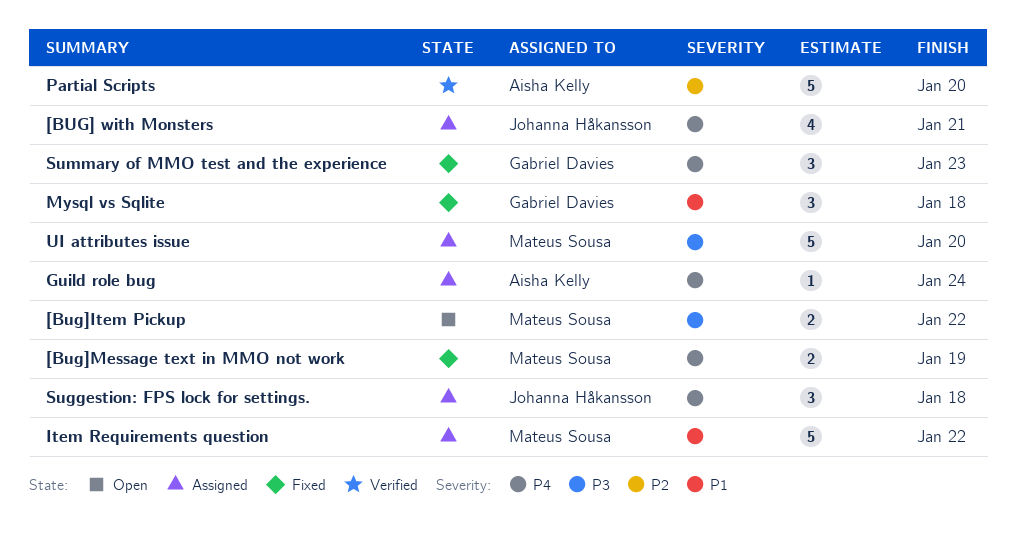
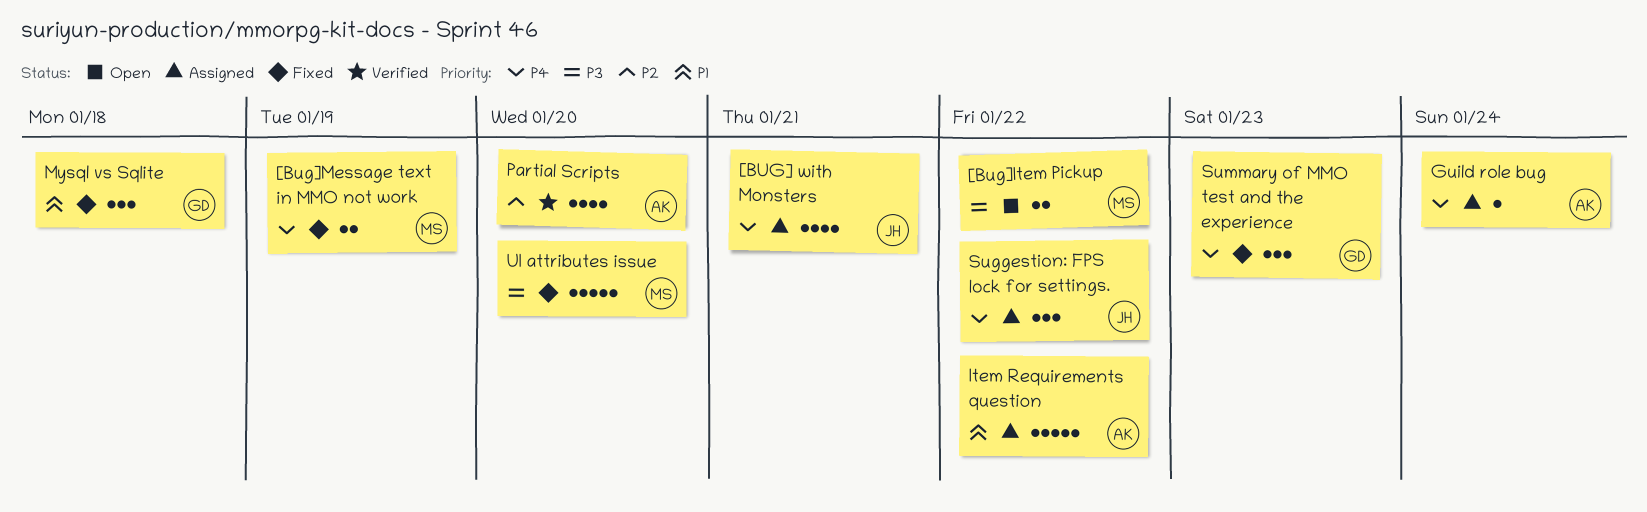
Item Requirements question, owner: Mateus Sousa -> Aisha Kelly
Partial Scripts, estimate: 5 -> 4
Suggestion: FPS lock for settings., due: Jan 18 -> Jan 22
UI attributes issue, status: Assigned -> Fixed

